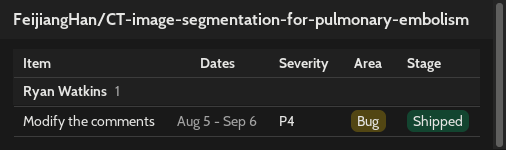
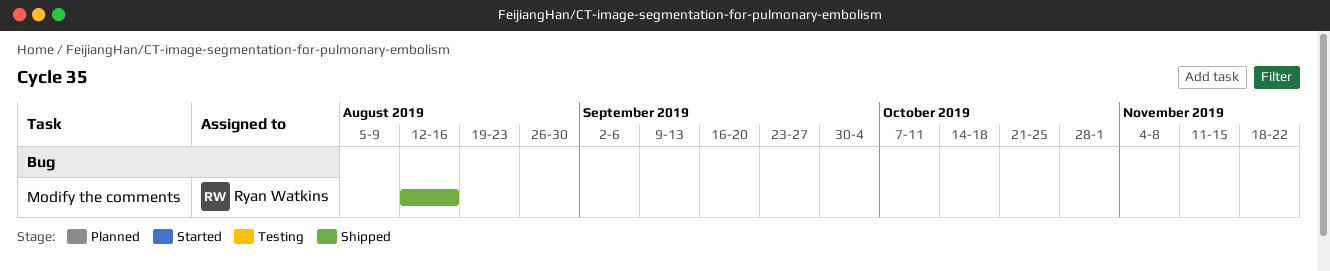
Modify the comments, start: Aug 5 -> Aug 12
Modify the comments, due: Sep 6 -> Aug 16

